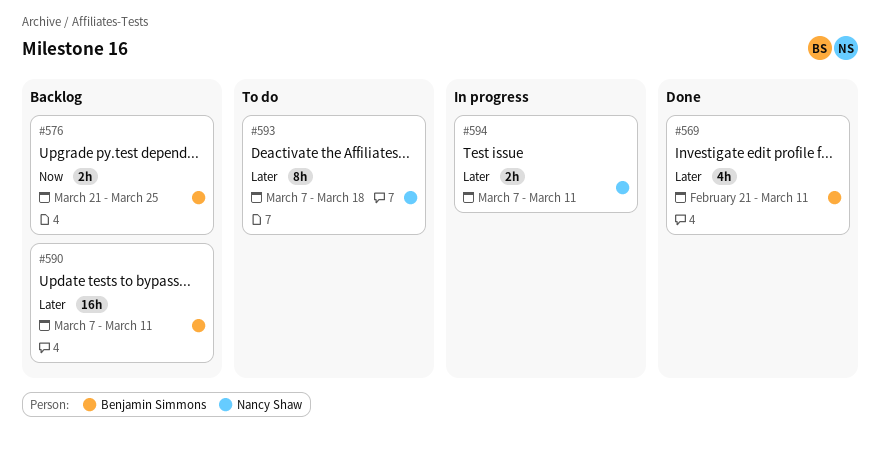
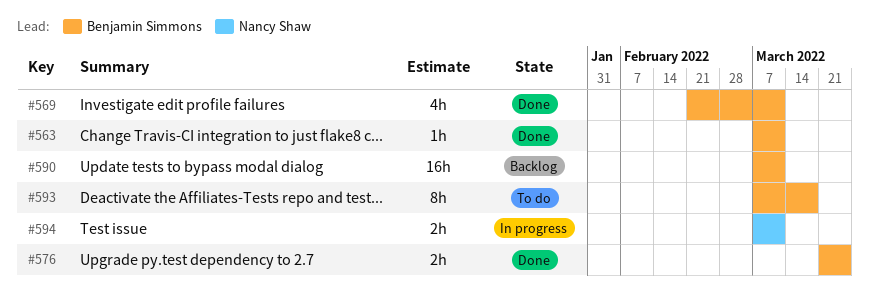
#563: none -> present
#576, status: Backlog -> Done
#593, owner: Nancy Shaw -> Benjamin Simmons

